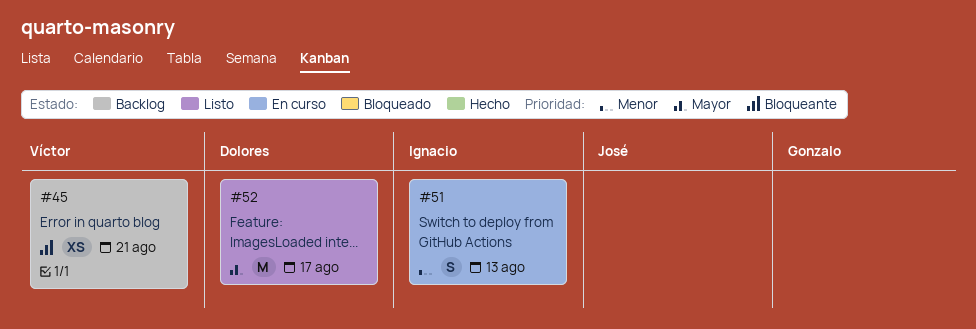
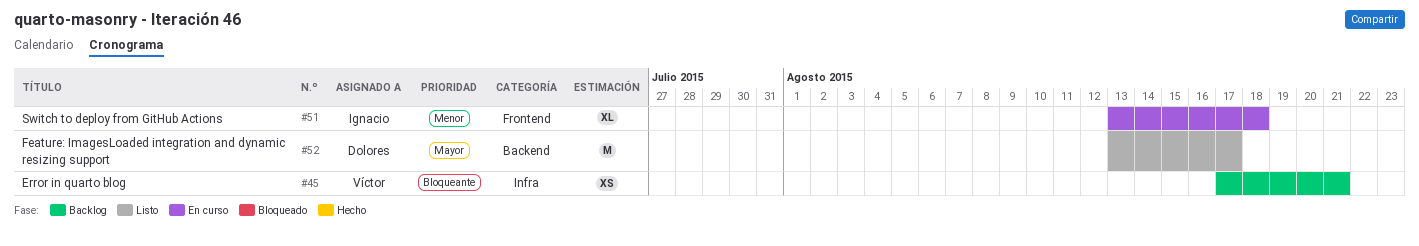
#51, estimate: S -> XL
#51, due: Aug 13 -> Aug 18

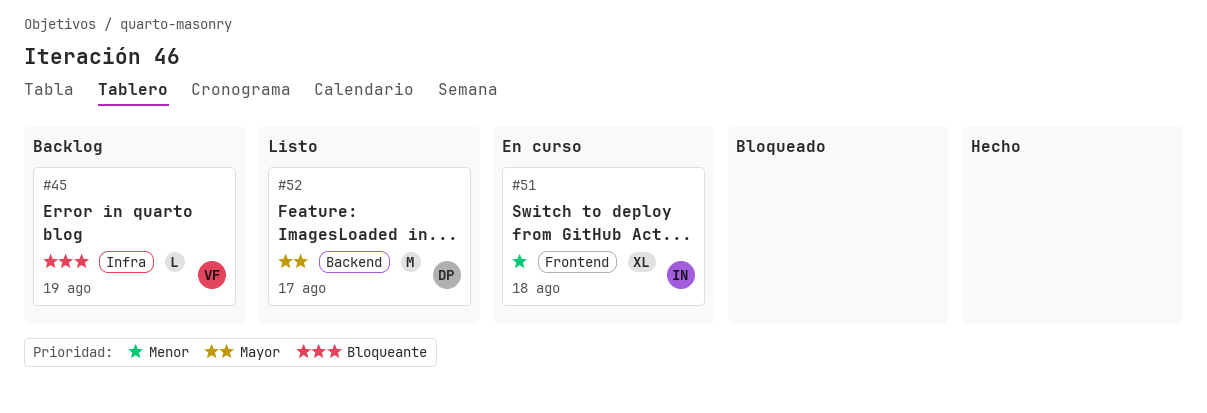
#45, estimate: XS -> L
#45, due: Aug 21 -> Aug 19

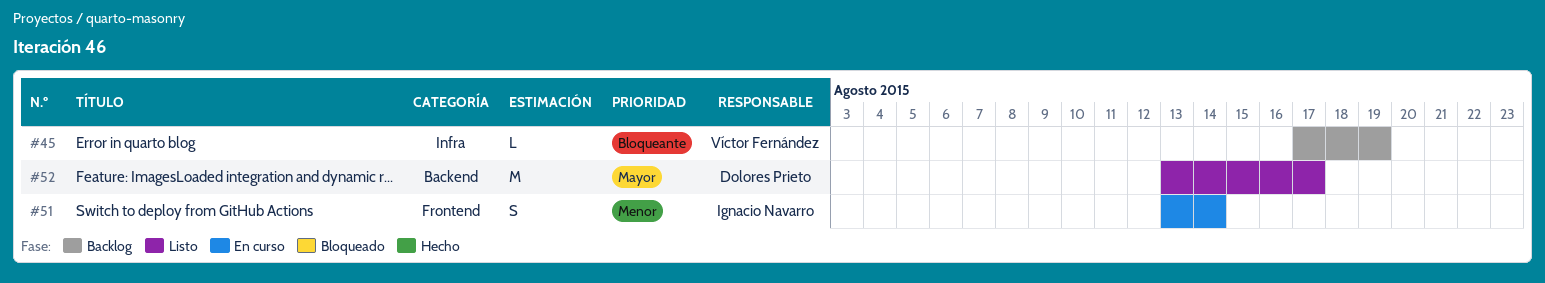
#51, estimate: XL -> S
#51, due: Aug 18 -> Aug 14

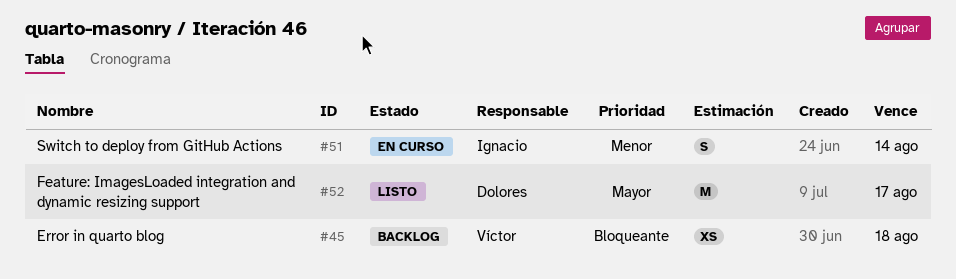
#45, estimate: L -> XS
#45, due: Aug 19 -> Aug 18

